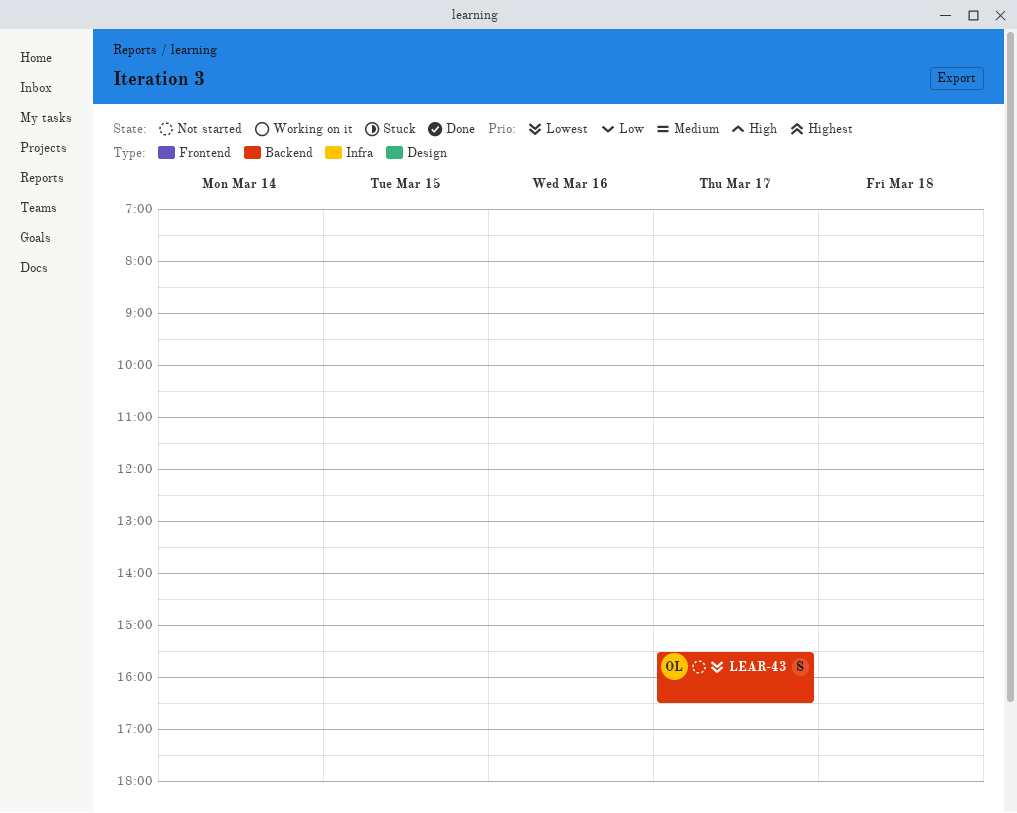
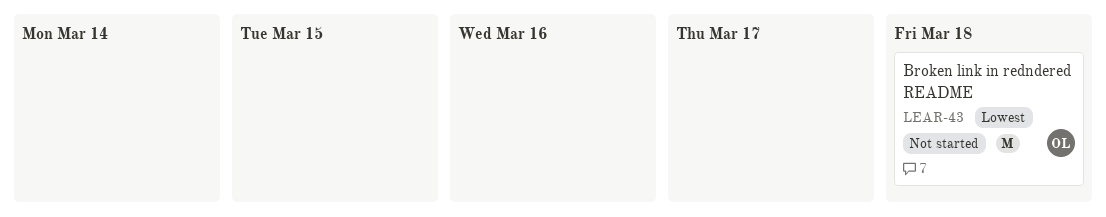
LEAR-43, estimate: S -> M
LEAR-43, day: Mar 17 -> Mar 18

